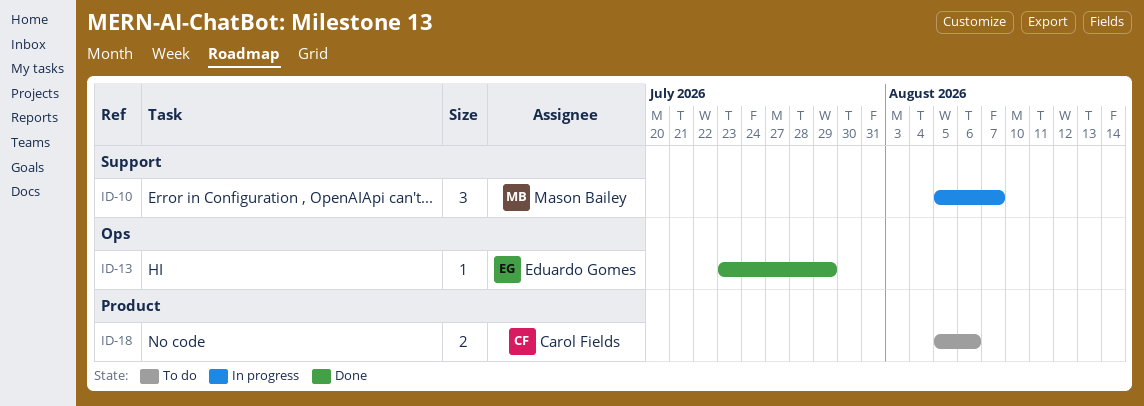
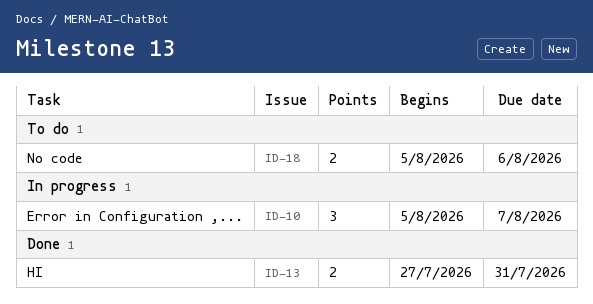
ID-13, estimate: 1 -> 2
ID-13, start: Jul 23 -> Jul 27
ID-13, due: Jul 29 -> Jul 31

